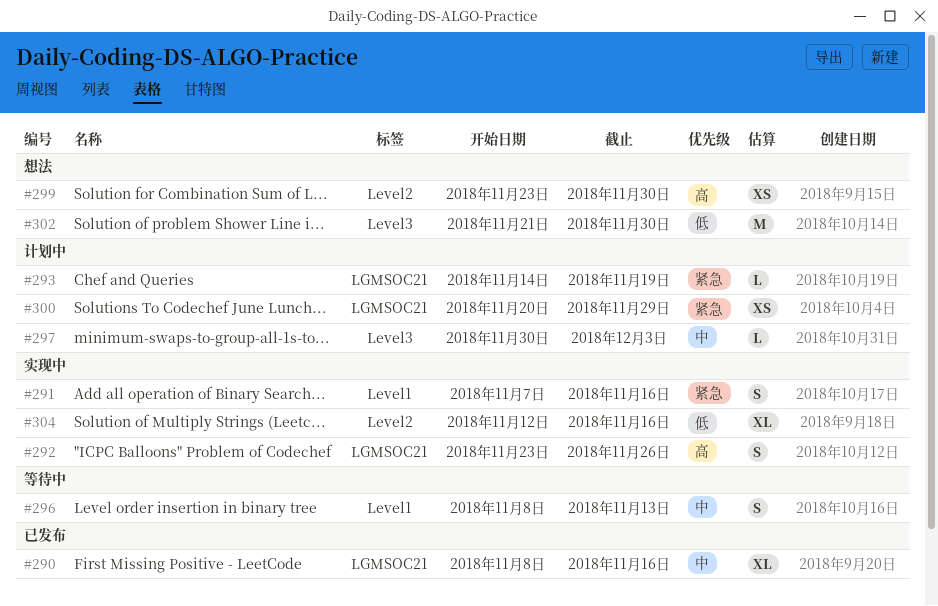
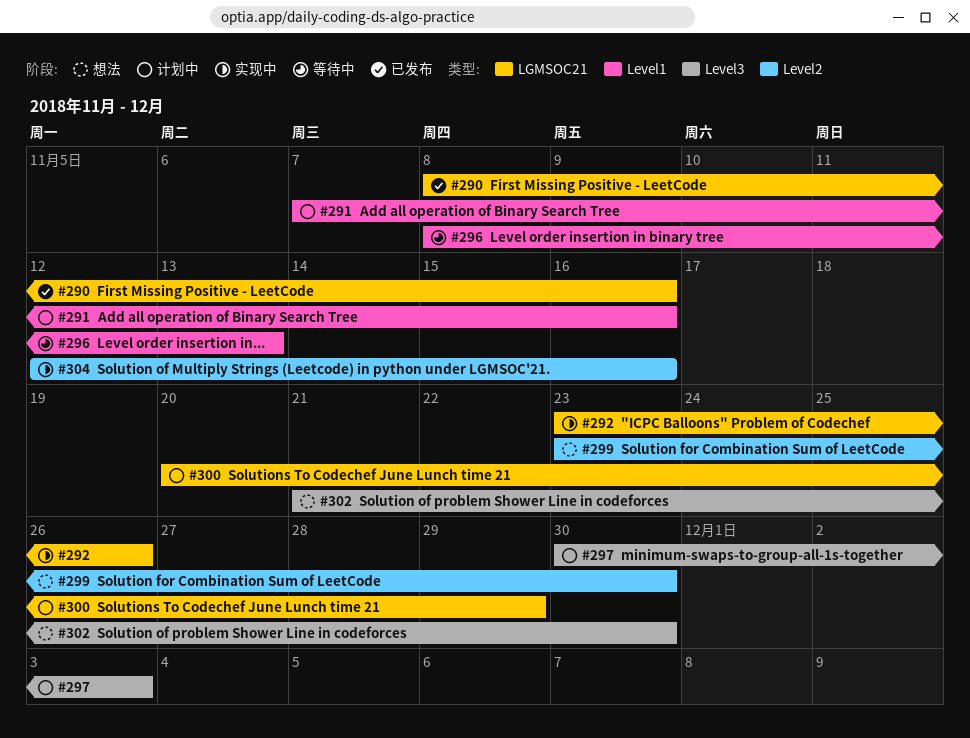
#291, status: 实现中 -> 计划中
#293: present -> none

